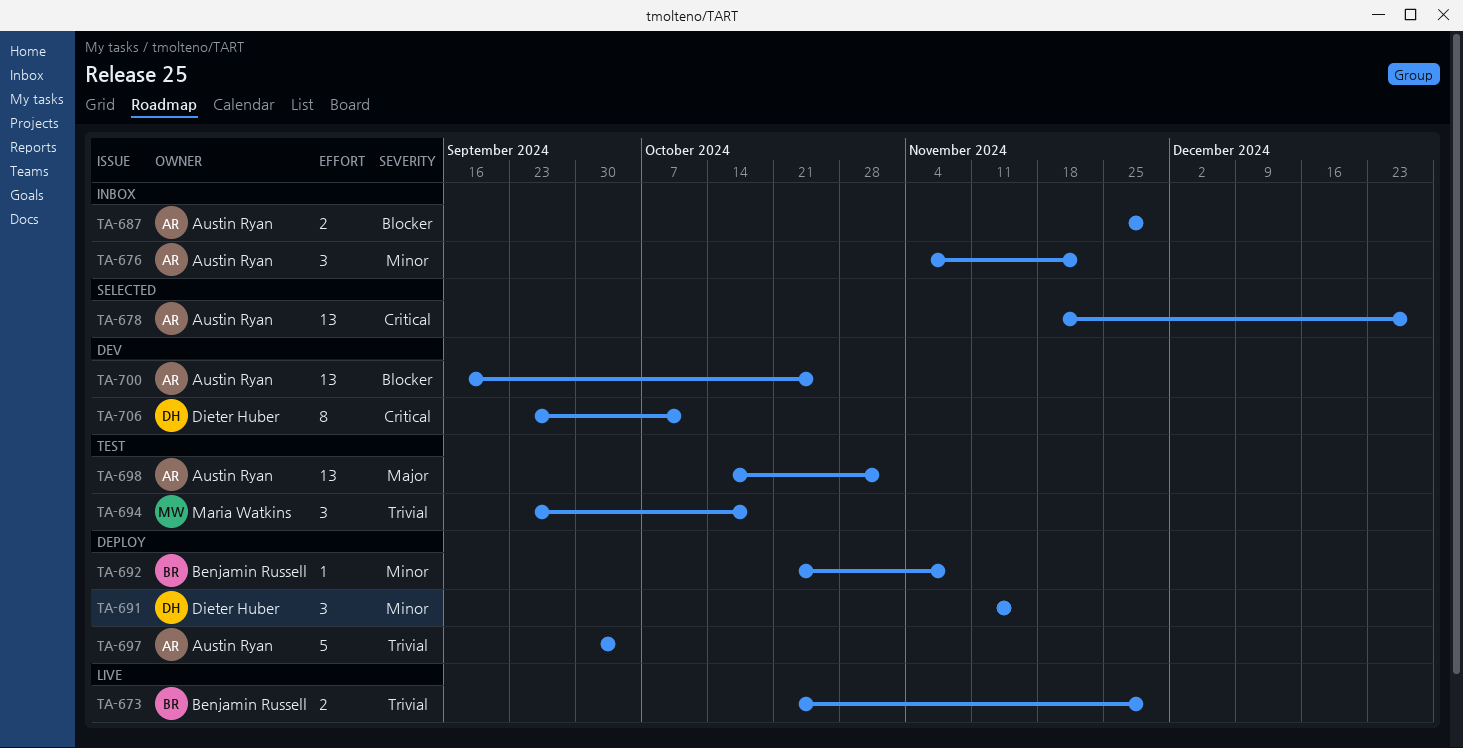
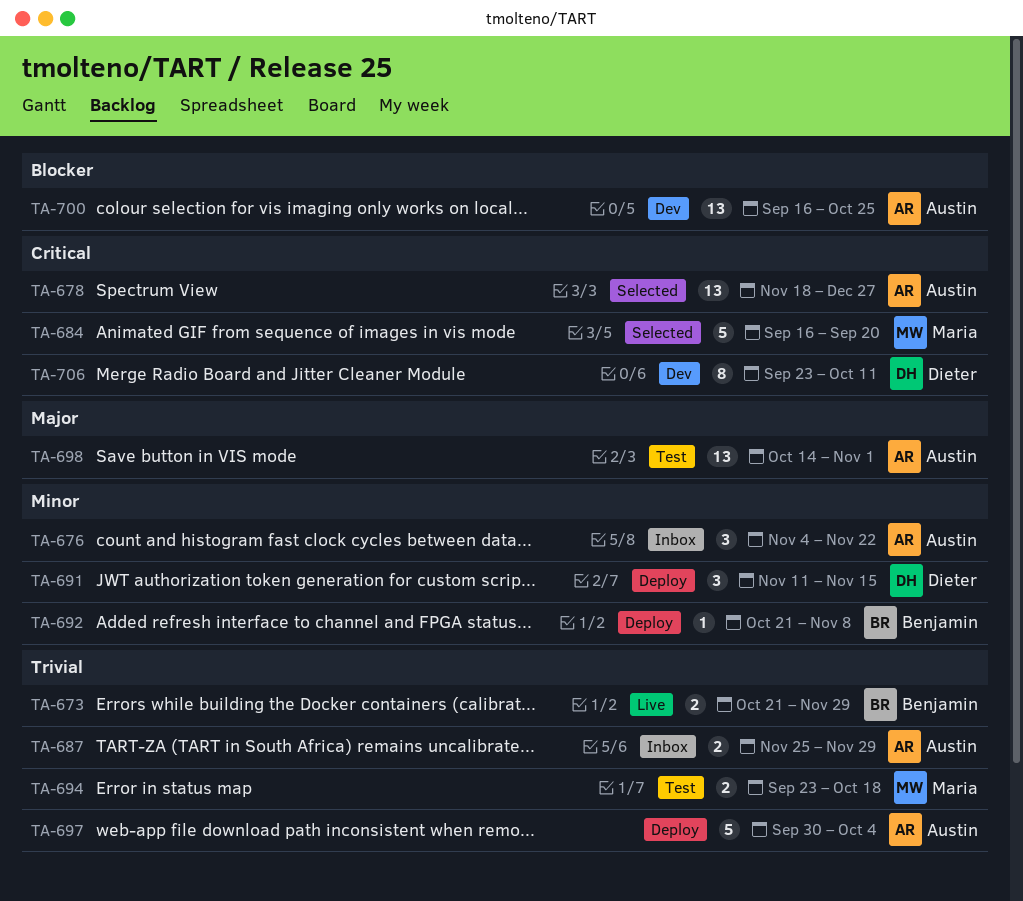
TA-684: none -> present
TA-687, priority: Blocker -> Trivial
TA-694, estimate: 3 -> 2

